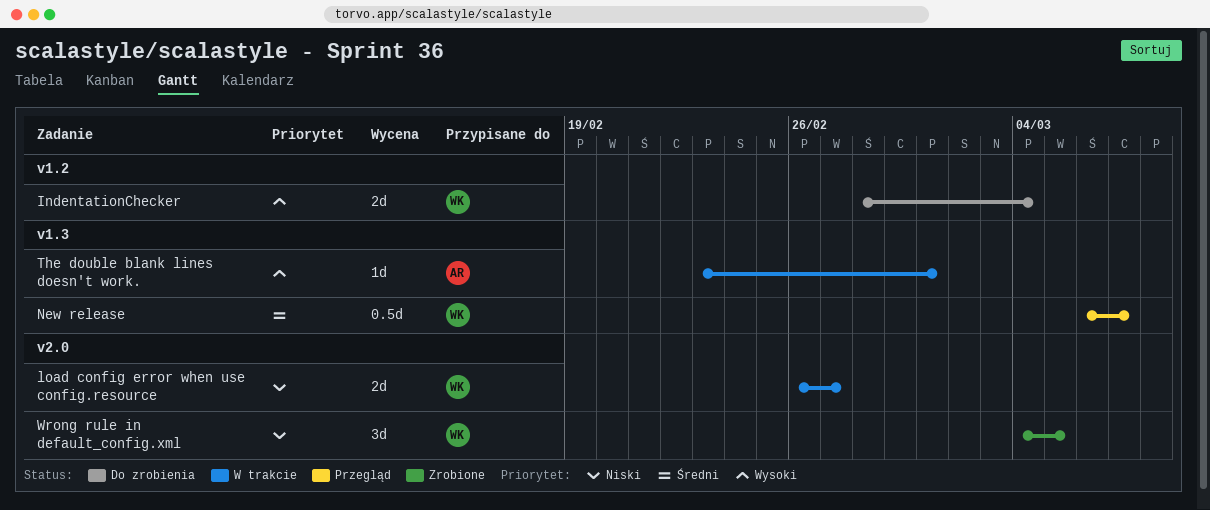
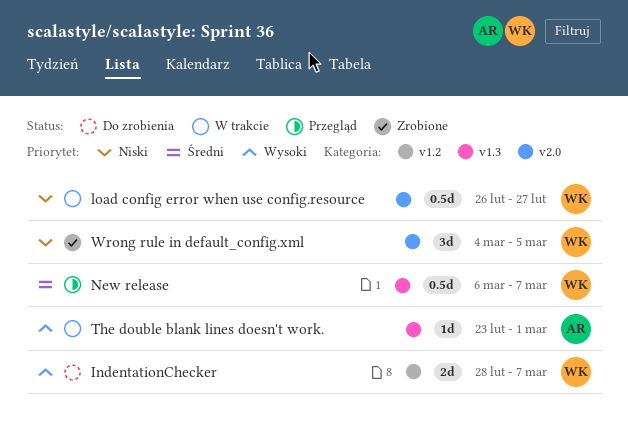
IndentationChecker, due: Mar 4 -> Mar 7
load config error when use config.resource, estimate: 2d -> 0.5d

